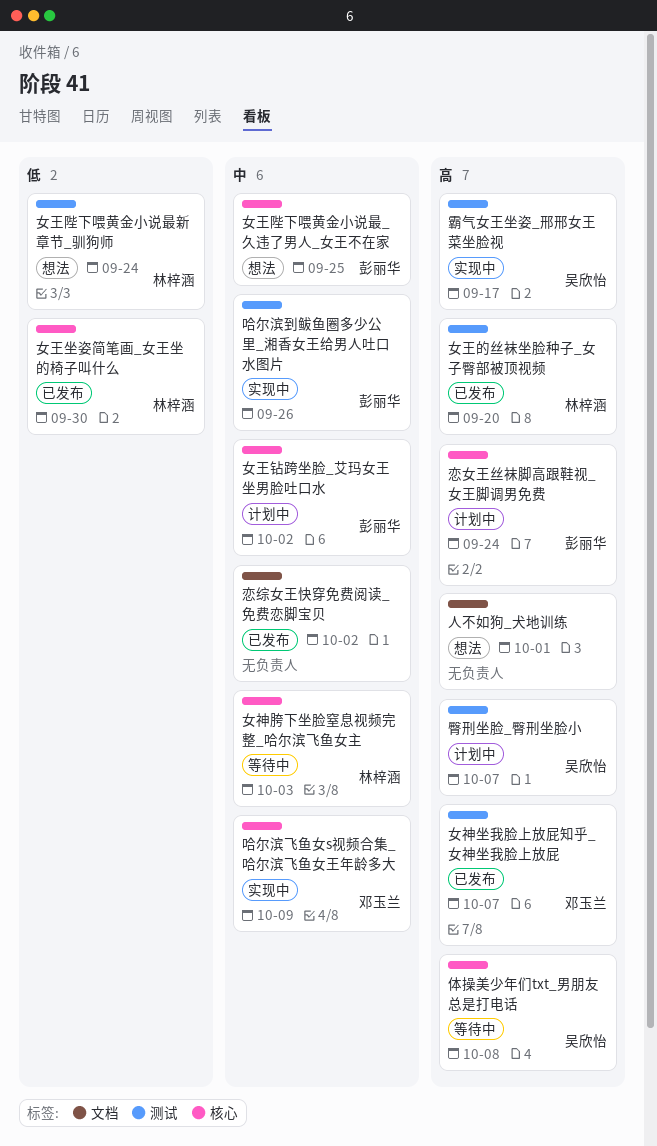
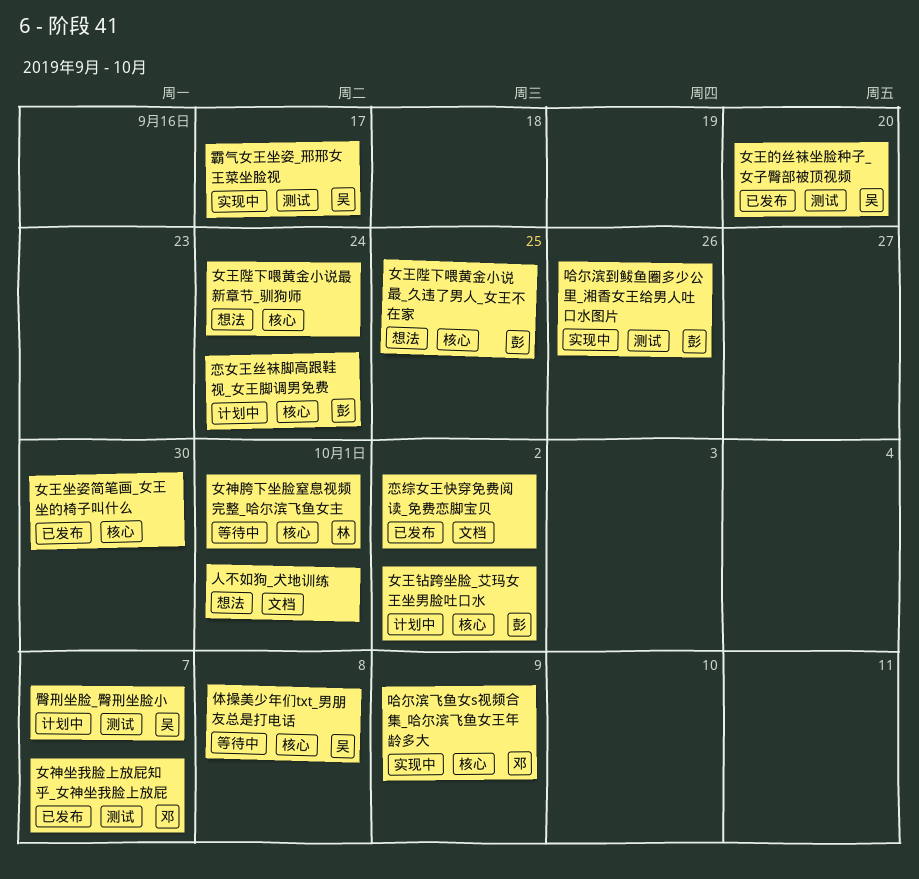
女王坐姿简笔画_女王坐的椅子叫什么, owner: 林梓涵 -> none
女王的丝袜坐脸种子_女子臀部被顶视频, owner: 林梓涵 -> 吴欣怡
女王陛下喂黄金小说最新章节_驯狗师, owner: 林梓涵 -> none
女王陛下喂黄金小说最新章节_驯狗师, label: 测试 -> 核心
女神胯下坐脸窒息视频完整_哈尔滨飞鱼女主, due: Oct 3 -> Oct 1

